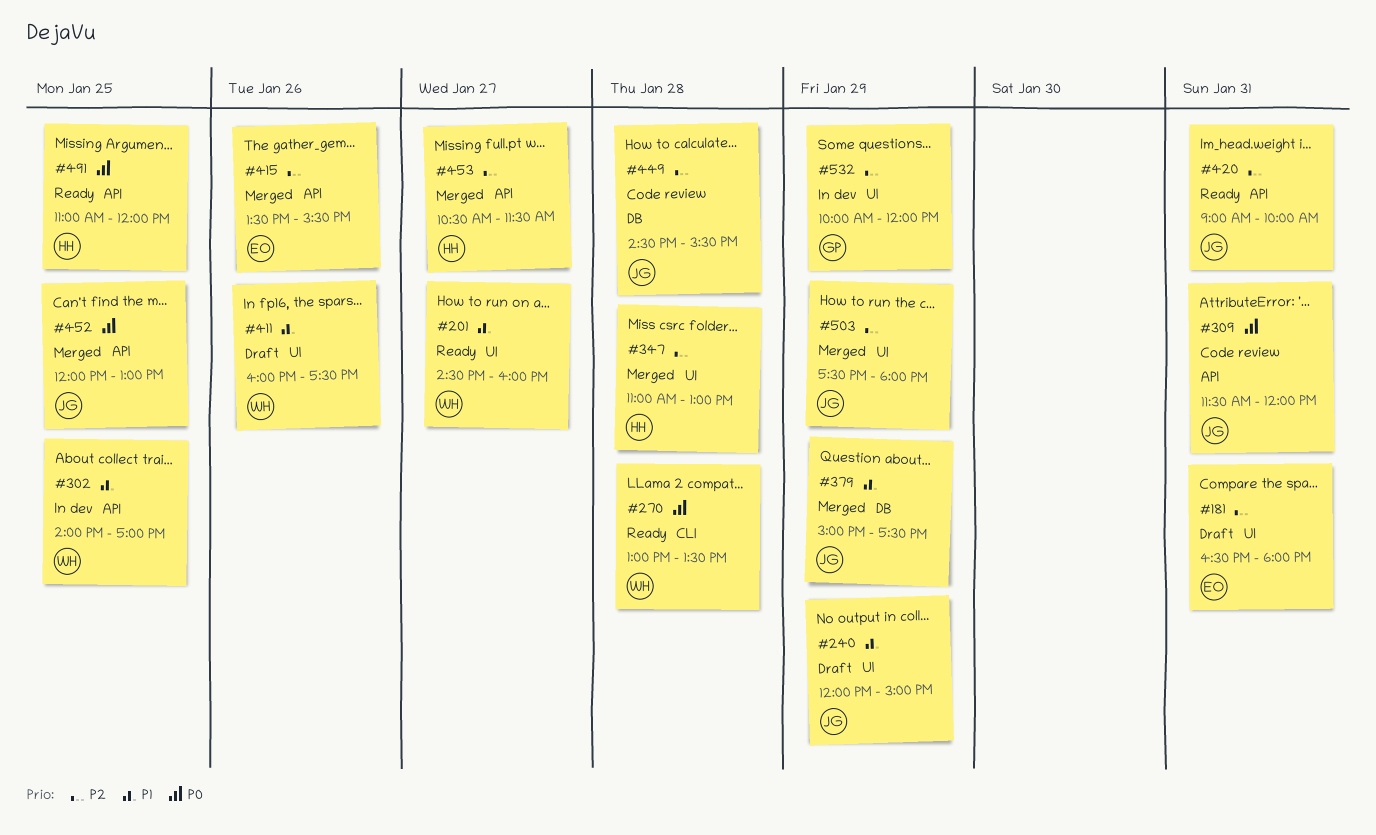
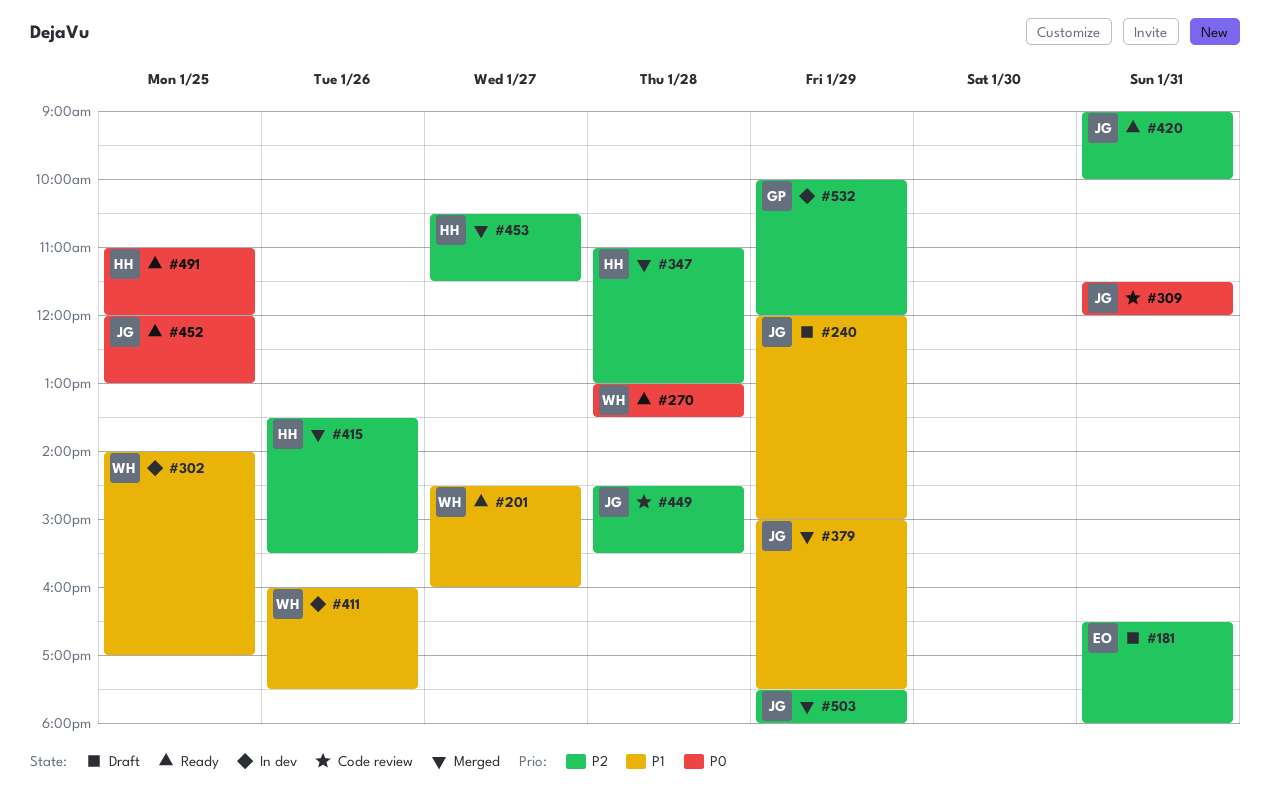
#411, status: Draft -> In dev
#415, owner: EO -> HH
#452, status: Merged -> Ready

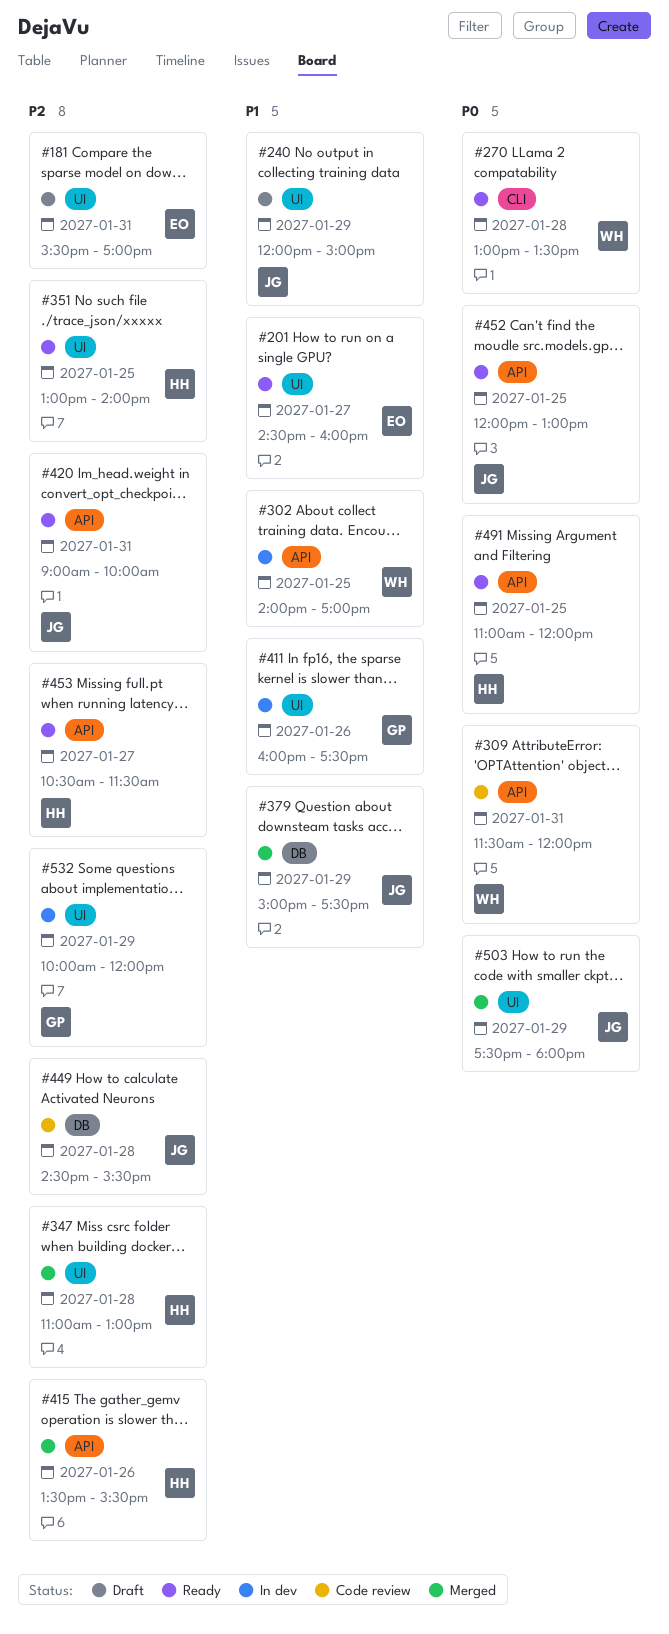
#181, begins: 16:30 -> 15:30
#181, ends: 18:00 -> 17:00
#201, owner: WH -> EO
#309, owner: JG -> WH
#351: none -> present
#411, owner: WH -> GP
#453, status: Merged -> Ready
#503, priority: P2 -> P0

